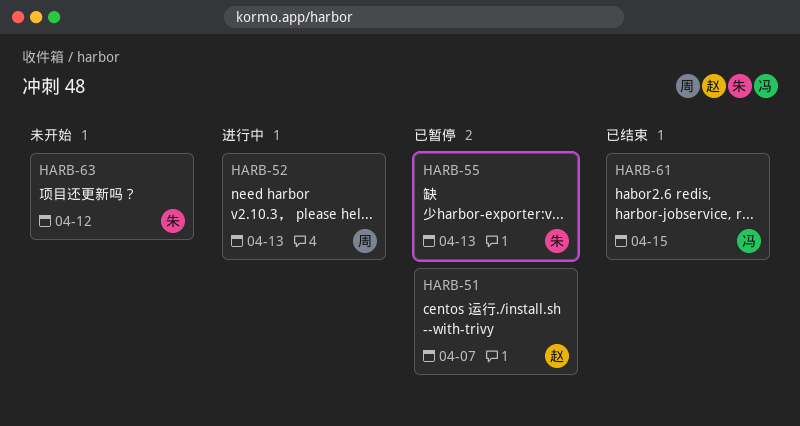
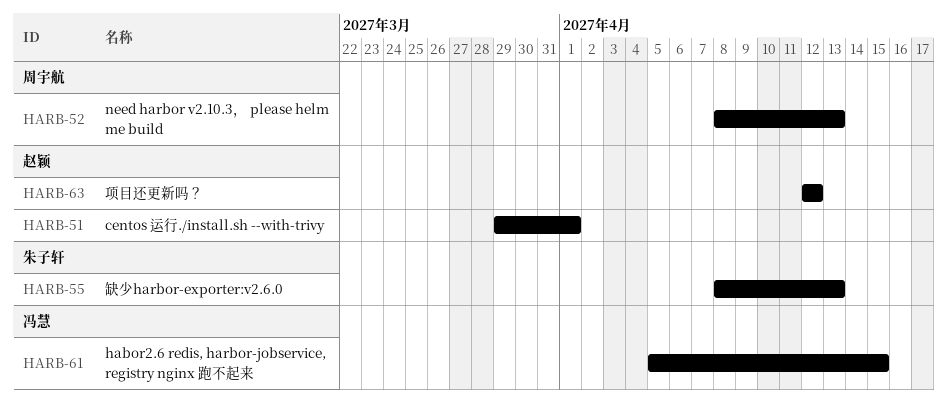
HARB-51, due: Apr 7 -> Apr 1
HARB-63, owner: 朱子轩 -> 赵颖

